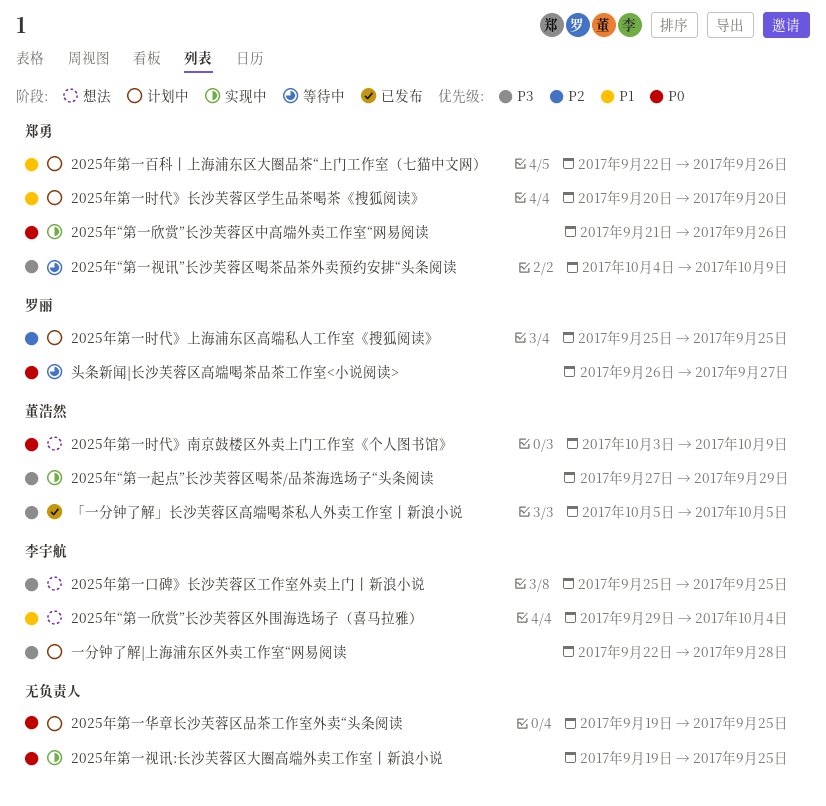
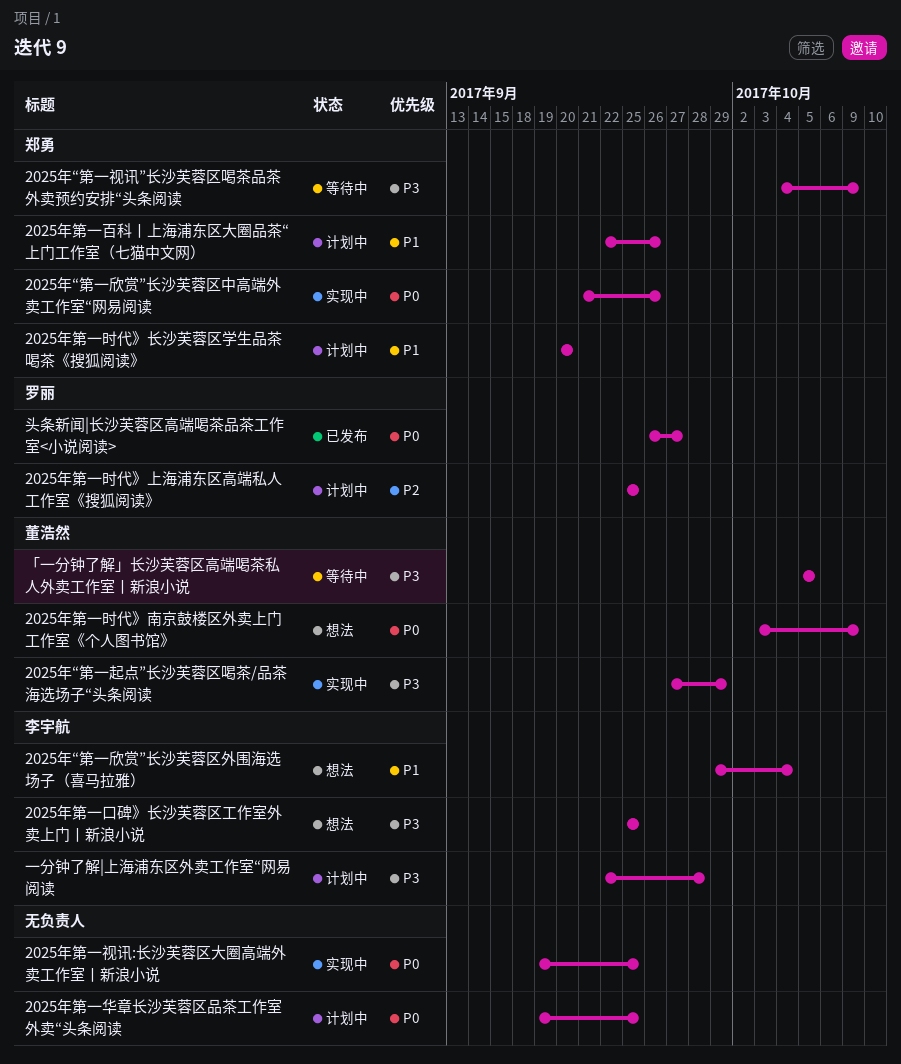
「一分钟了解」长沙芙蓉区高端喝茶私人外卖工作室丨新浪小说, status: 已发布 -> 等待中
头条新闻|长沙芙蓉区高端喝茶品茶工作室<小说阅读>, status: 等待中 -> 已发布

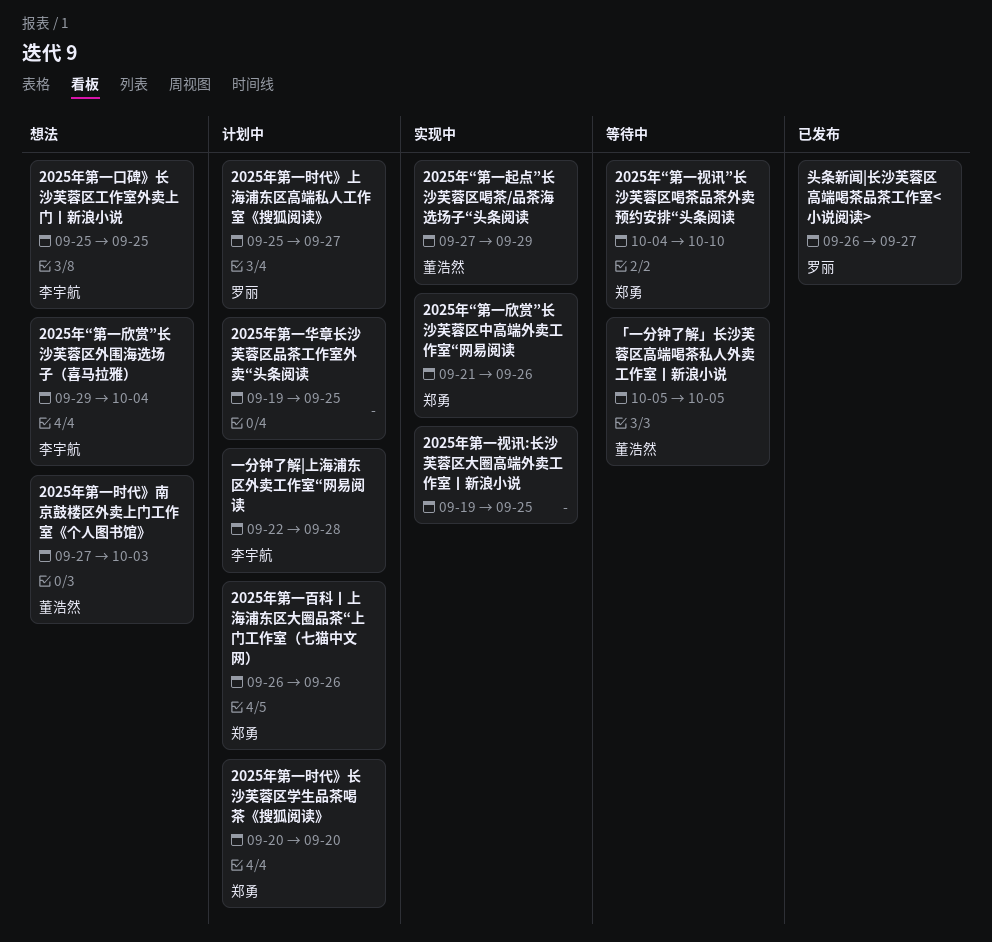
2025年“第一视讯”长沙芙蓉区喝茶品茶外卖预约安排“头条阅读, due: Oct 9 -> Oct 10
2025年第一时代》上海浦东区高端私人工作室《搜狐阅读》, due: Sep 25 -> Sep 27
2025年第一时代》南京鼓楼区外卖上门工作室《个人图书馆》, start: Oct 3 -> Sep 27
2025年第一时代》南京鼓楼区外卖上门工作室《个人图书馆》, due: Oct 9 -> Oct 3
2025年第一百科丨上海浦东区大圈品茶“上门工作室（七猫中文网）, start: Sep 22 -> Sep 26

